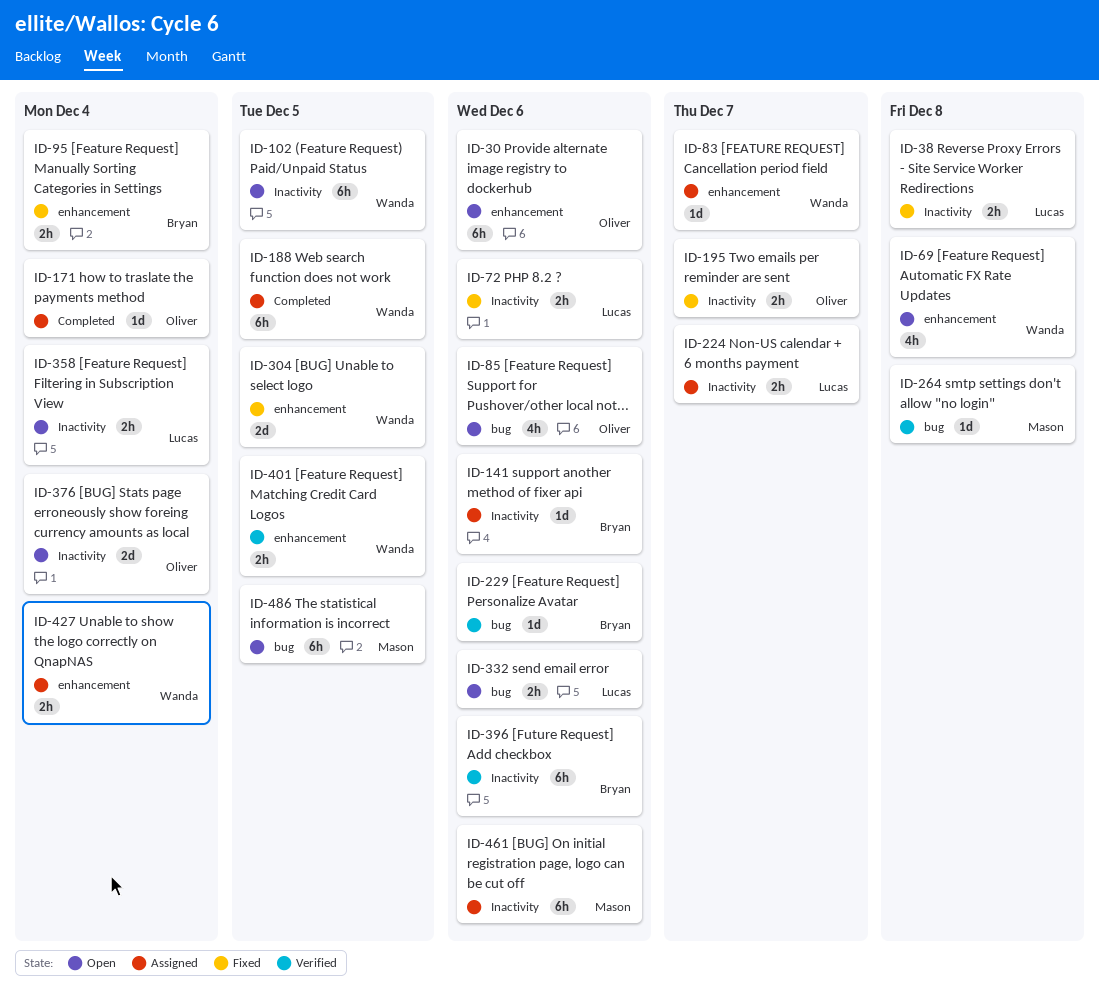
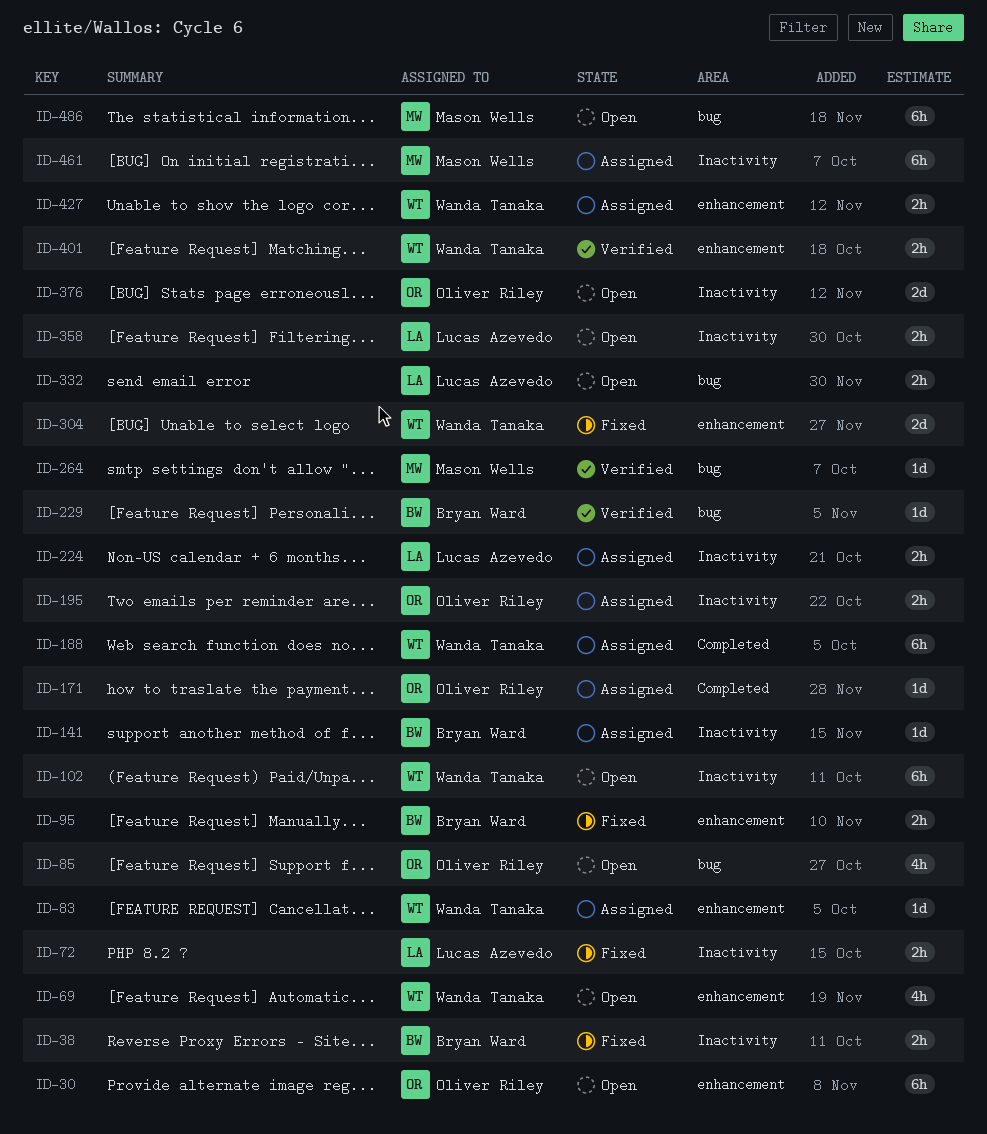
ID-38, owner: Lucas Azevedo -> Bryan Ward
ID-195, status: Fixed -> Assigned
ID-396: present -> none

